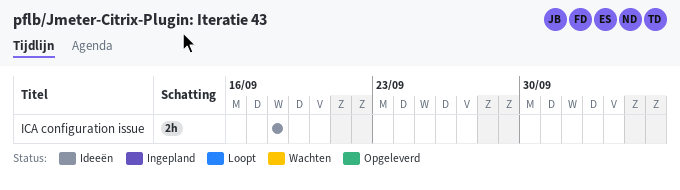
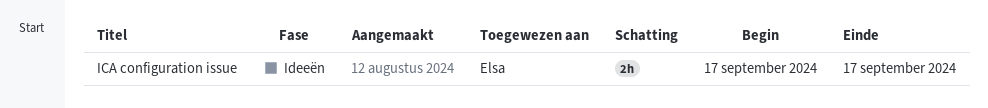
ICA configuration issue, start: Sep 18 -> Sep 17
ICA configuration issue, due: Sep 18 -> Sep 17

